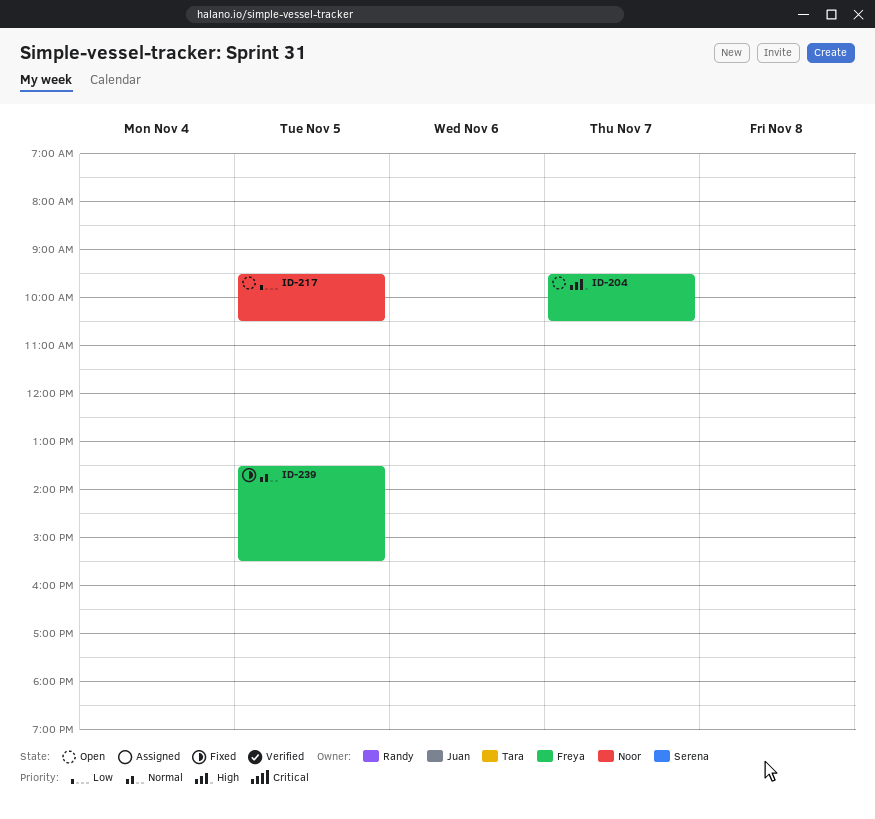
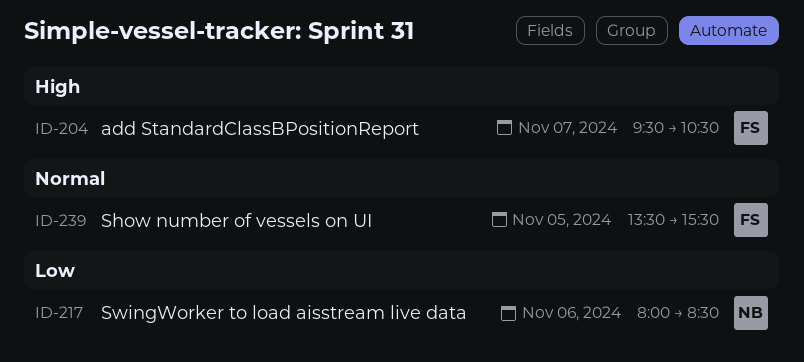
ID-217, day: Nov 5 -> Nov 6
ID-217, begins: 09:30 -> 08:00
ID-217, ends: 10:30 -> 08:30

